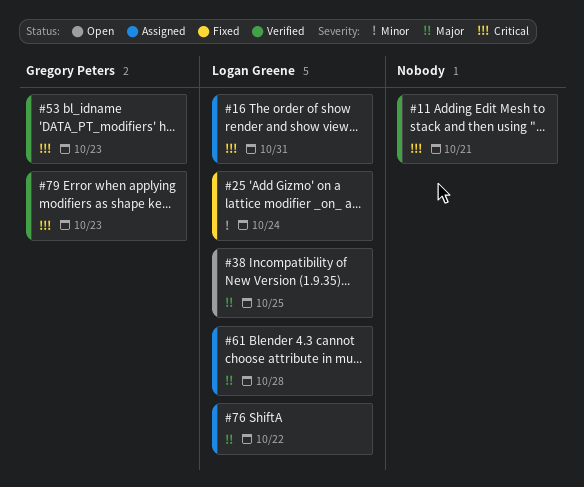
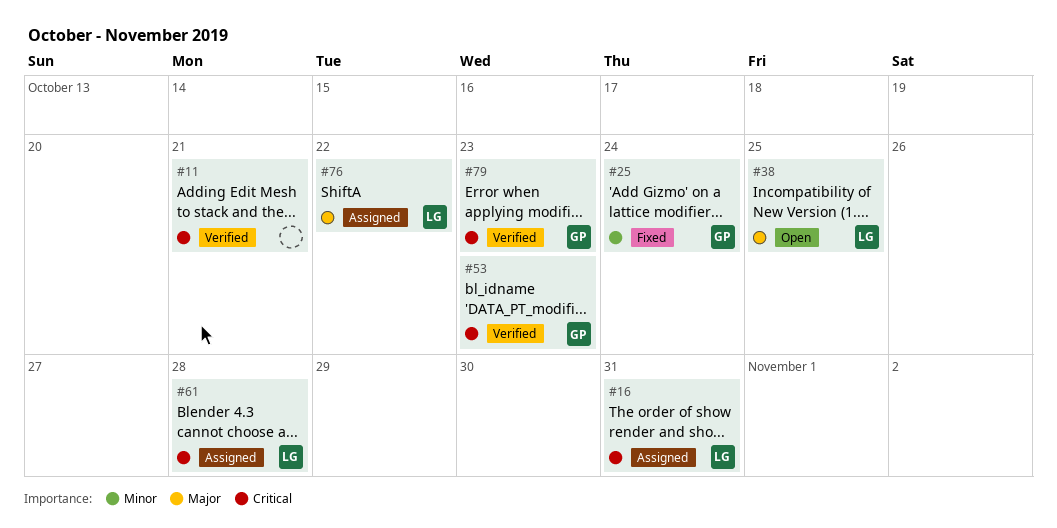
#25, owner: Logan Greene -> Gregory Peters
#61, priority: Major -> Critical

